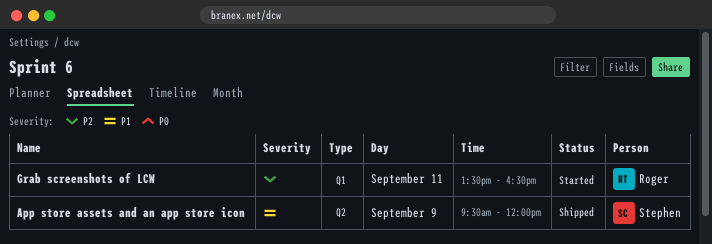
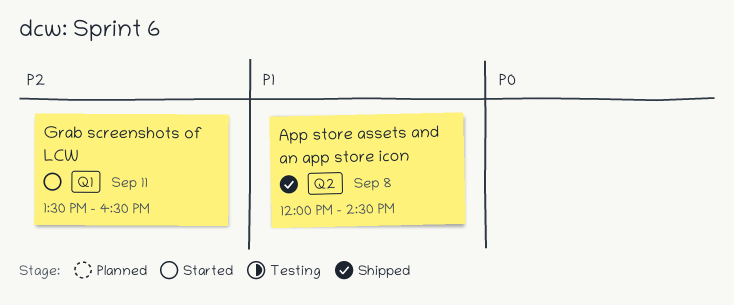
App store assets and an app store icon, day: Sep 9 -> Sep 8
App store assets and an app store icon, begins: 09:30 -> 12:00
App store assets and an app store icon, ends: 12:00 -> 14:30

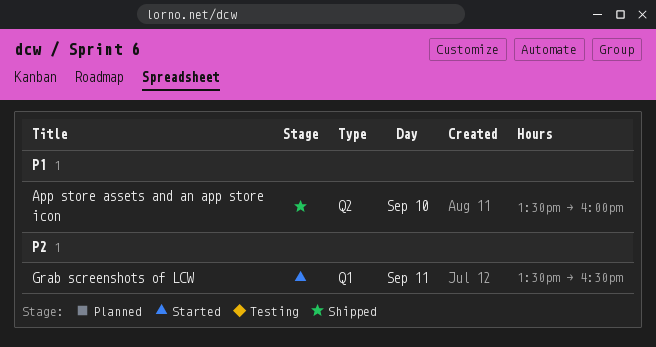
App store assets and an app store icon, day: Sep 8 -> Sep 10
App store assets and an app store icon, begins: 12:00 -> 13:30
App store assets and an app store icon, ends: 14:30 -> 16:00

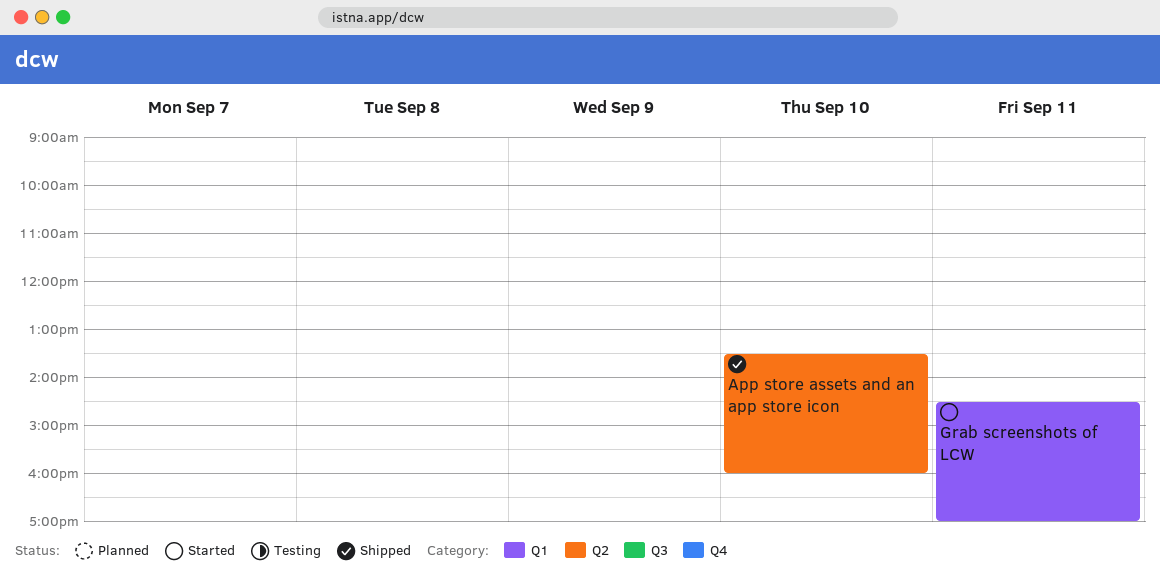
Grab screenshots of LCW, begins: 13:30 -> 14:30
Grab screenshots of LCW, ends: 16:30 -> 17:00

